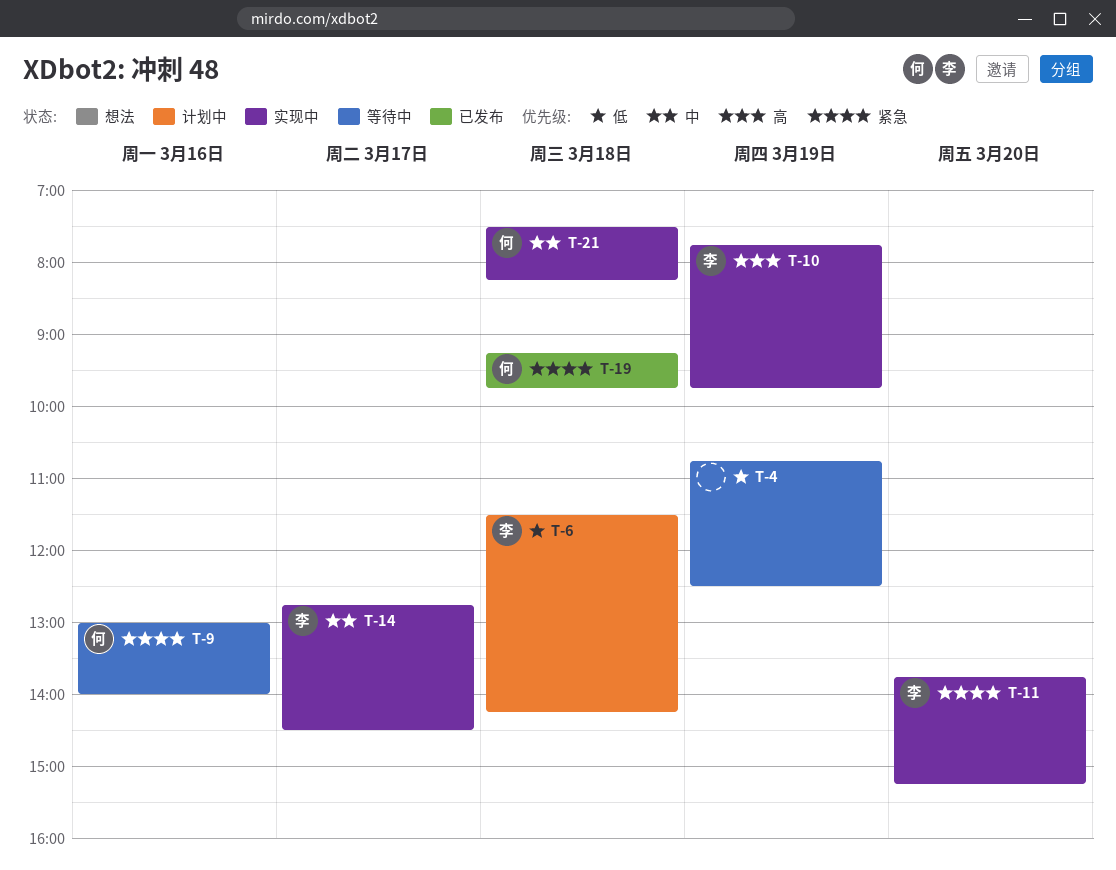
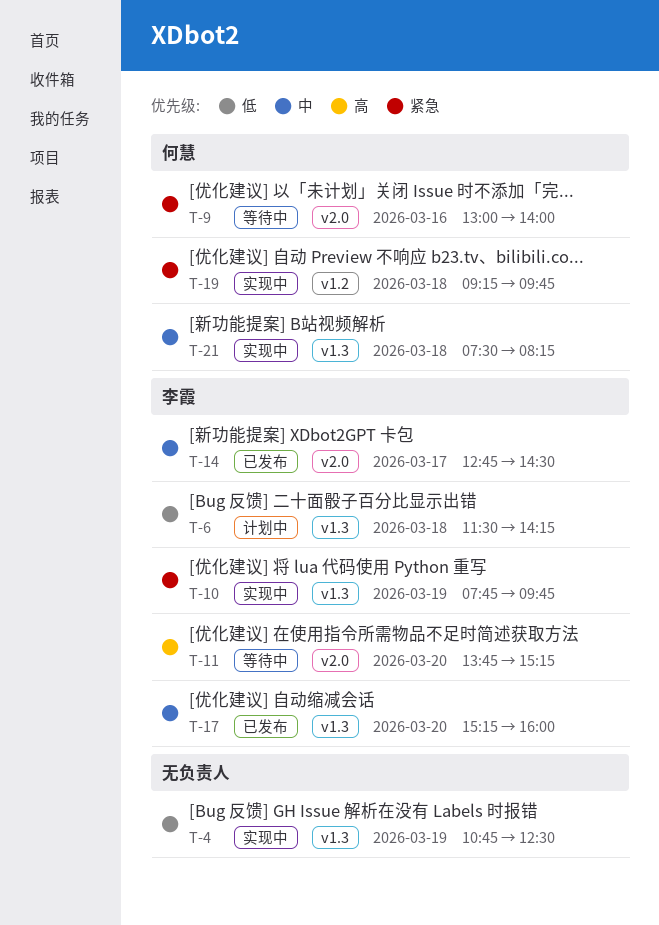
T-4, status: 等待中 -> 实现中
T-10, priority: 高 -> 紧急
T-11, status: 实现中 -> 等待中
T-11, priority: 紧急 -> 高
T-14, status: 实现中 -> 已发布
T-17: none -> present
T-19, status: 已发布 -> 实现中

